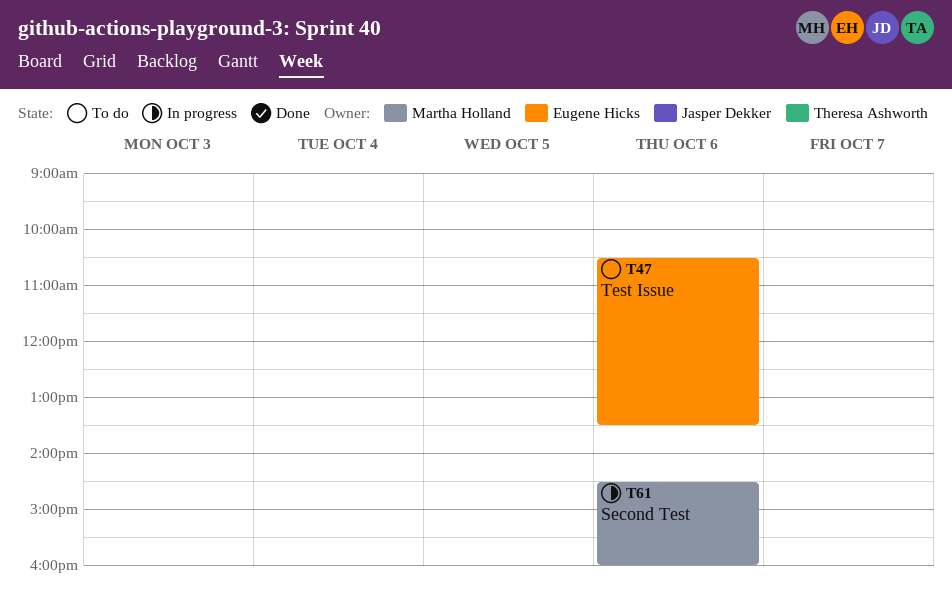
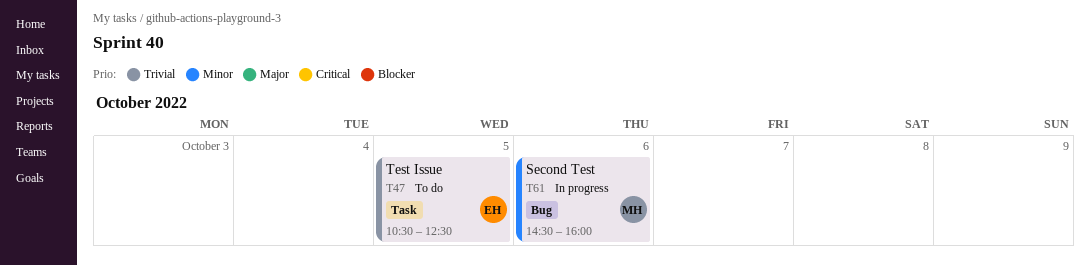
T47, day: Oct 6 -> Oct 5
T47, ends: 13:30 -> 12:30

